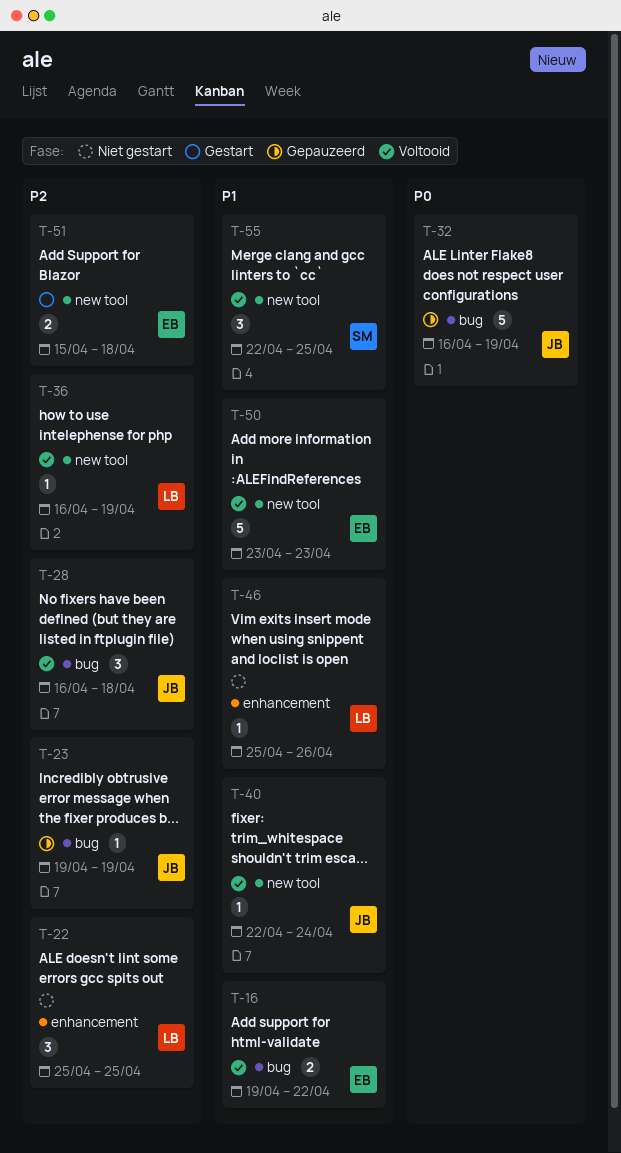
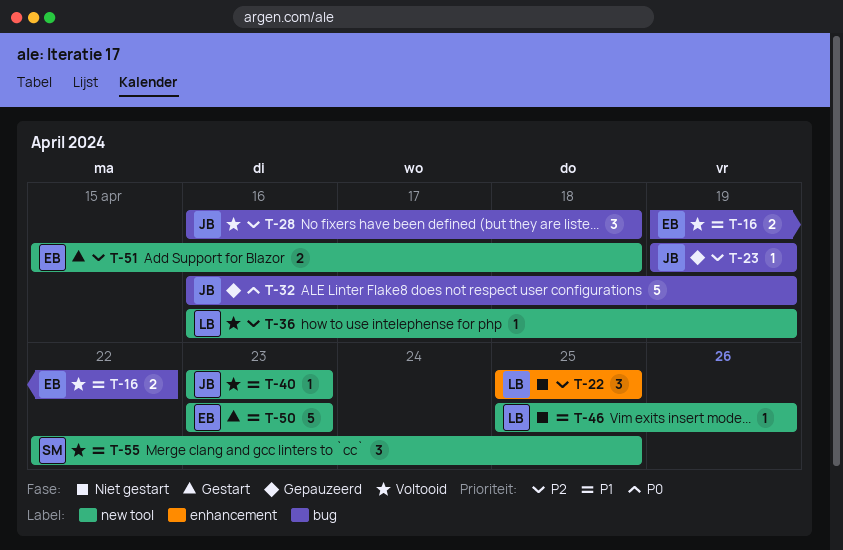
T-40, start: Apr 22 -> Apr 23
T-40, due: Apr 24 -> Apr 23
T-46, label: enhancement -> new tool
T-50, status: Voltooid -> Gestart

